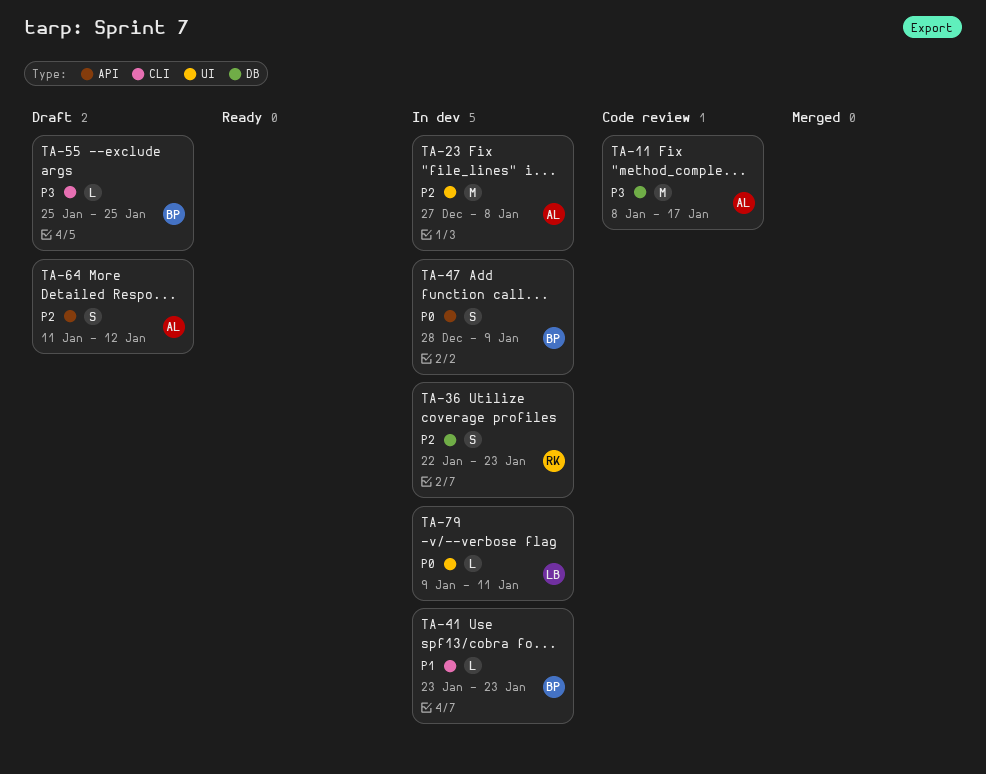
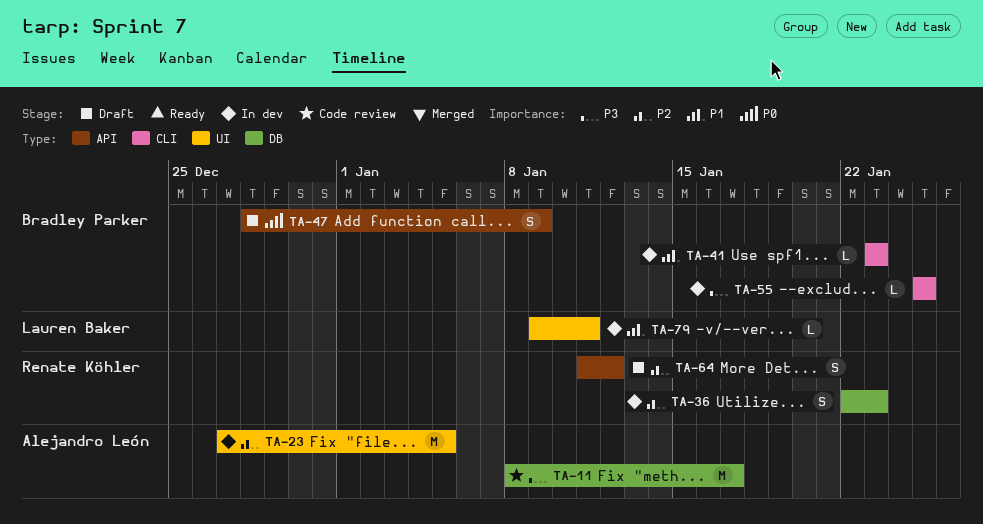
TA-23, due: Jan 8 -> Jan 5
TA-47, status: In dev -> Draft
TA-55, status: Draft -> In dev
TA-64, owner: Alejandro León -> Renate Köhler
TA-79, priority: P0 -> P1

